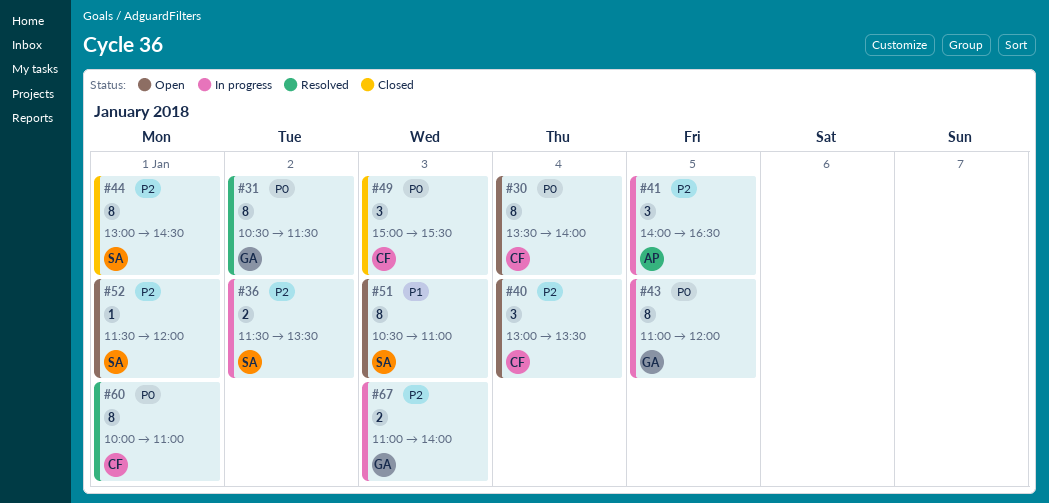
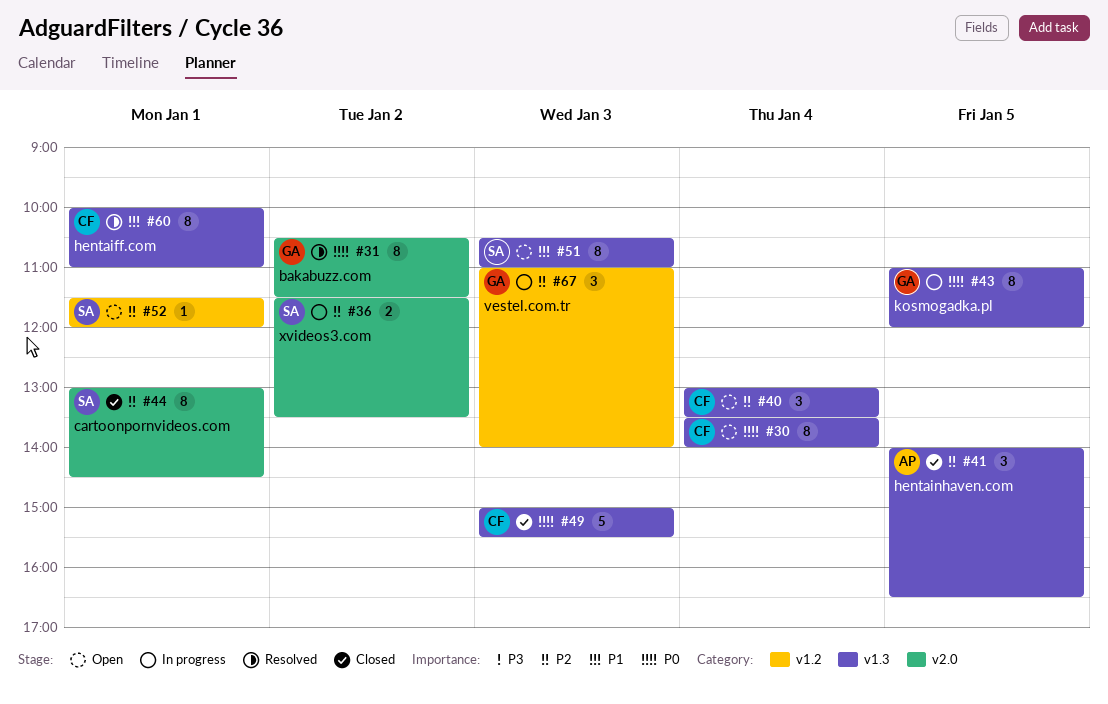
#41, status: In progress -> Closed
#49, estimate: 3 -> 5
#60, priority: P0 -> P1
#67, estimate: 2 -> 3

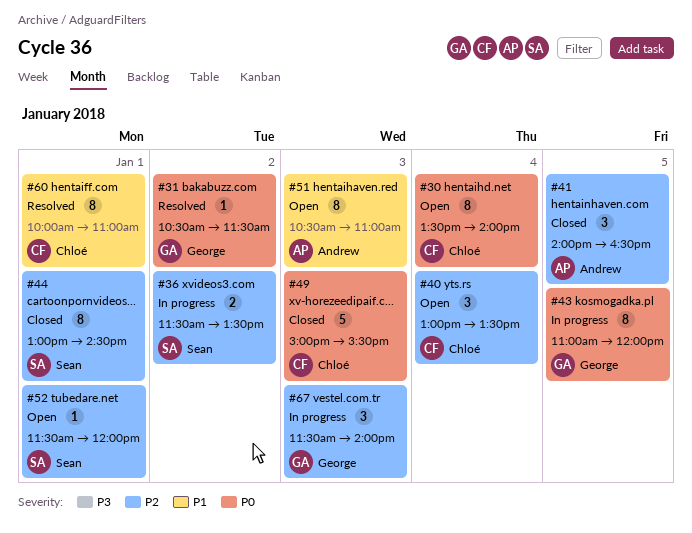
#31, estimate: 8 -> 1
#51, owner: Sean -> Andrew
#67, begins: 11:00 -> 11:30

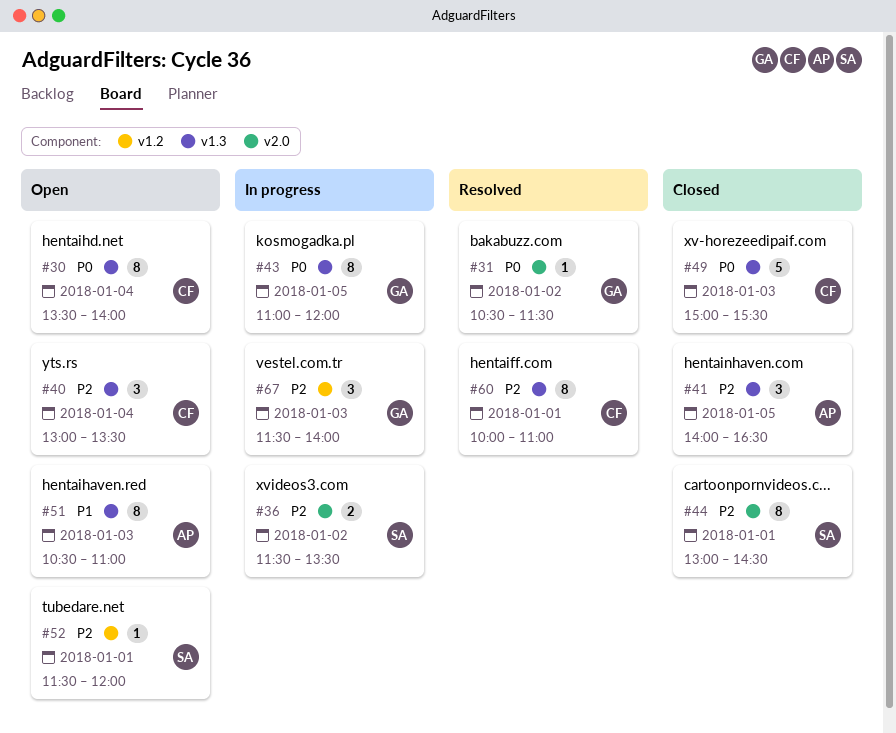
#60, priority: P1 -> P2

